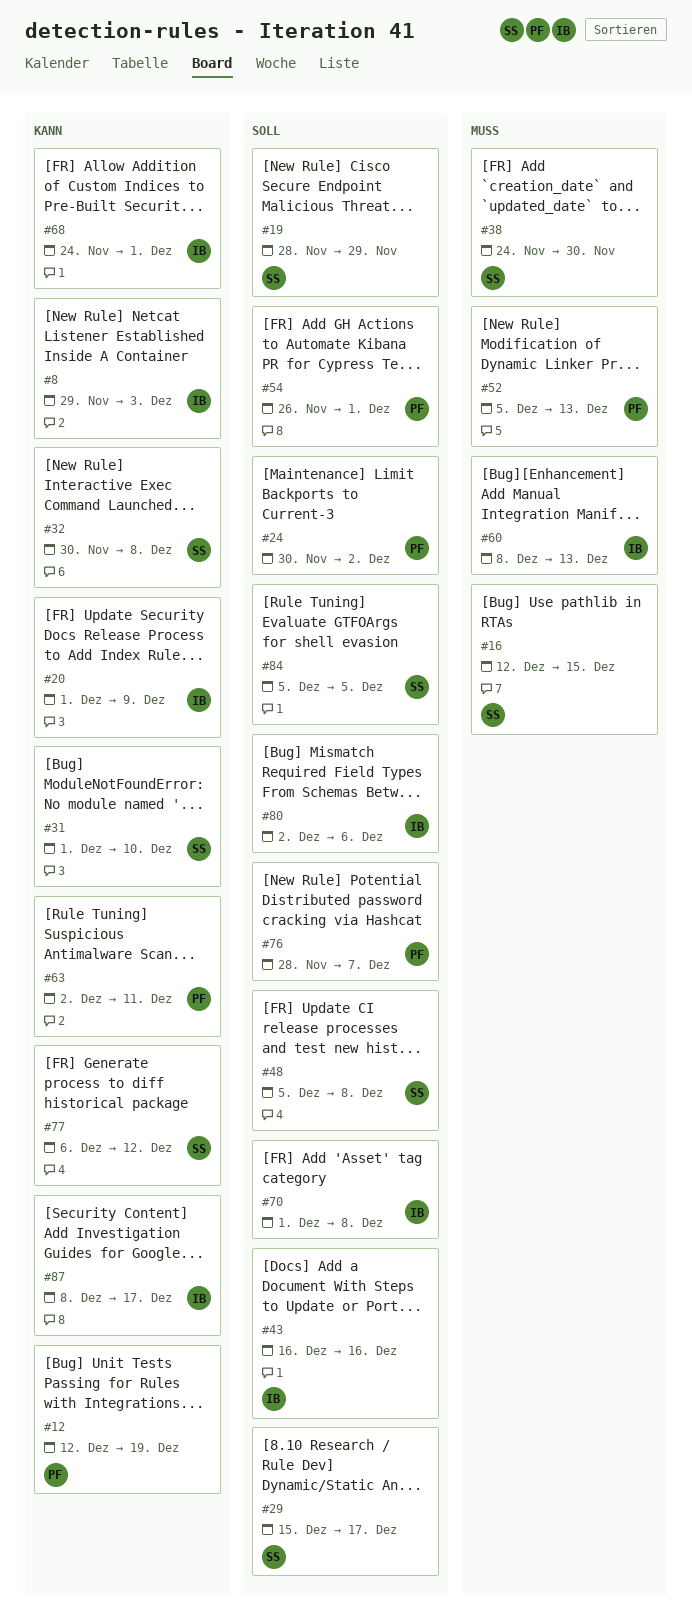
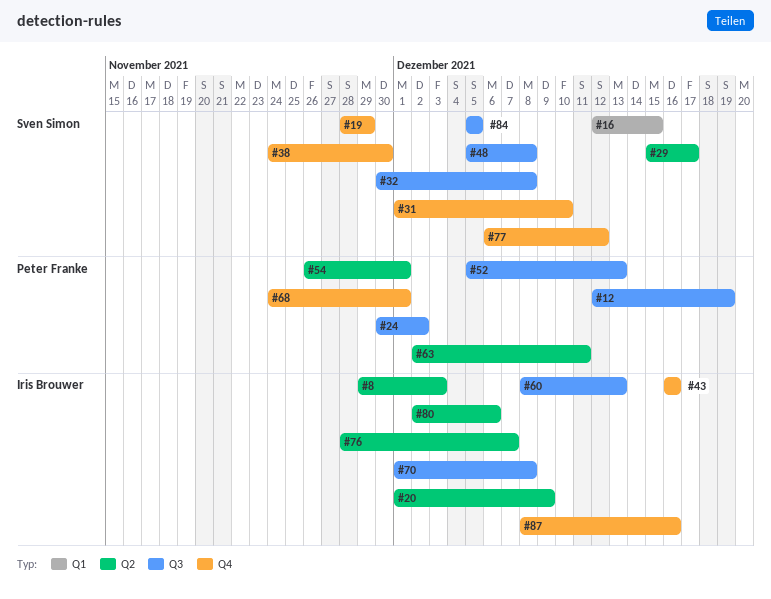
#68, owner: Iris Brouwer -> Peter Franke
#76, owner: Peter Franke -> Iris Brouwer
#87, due: Dec 17 -> Dec 16

